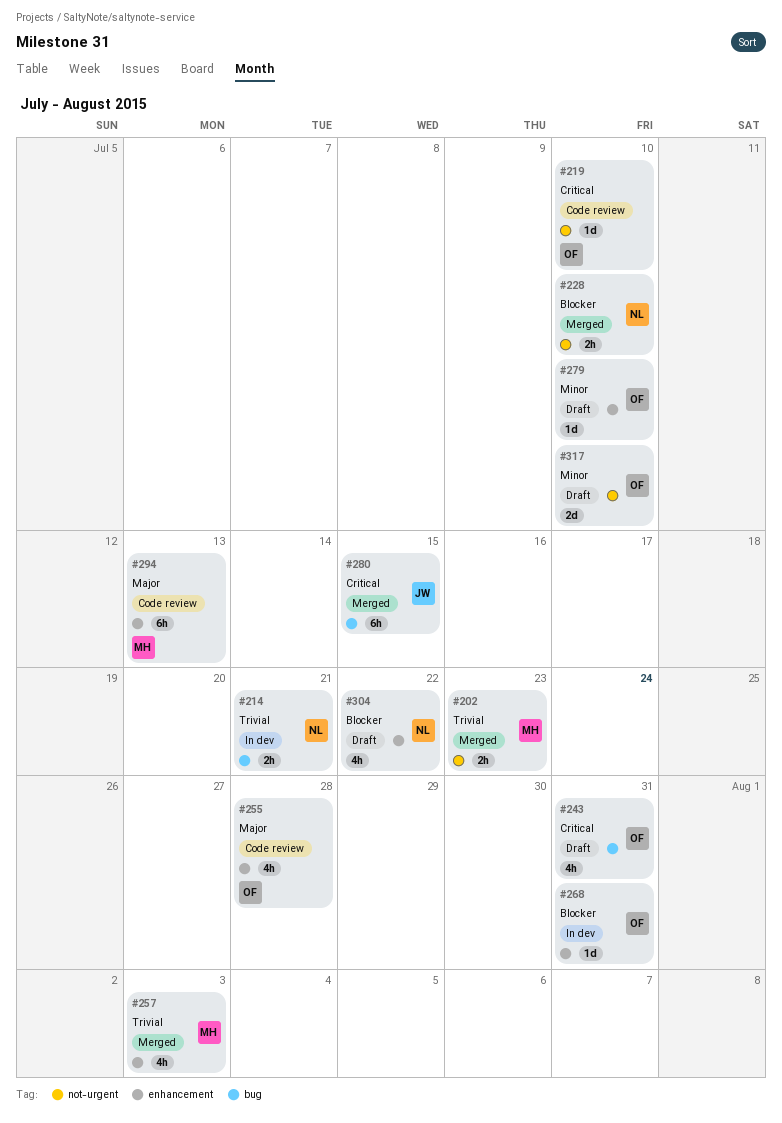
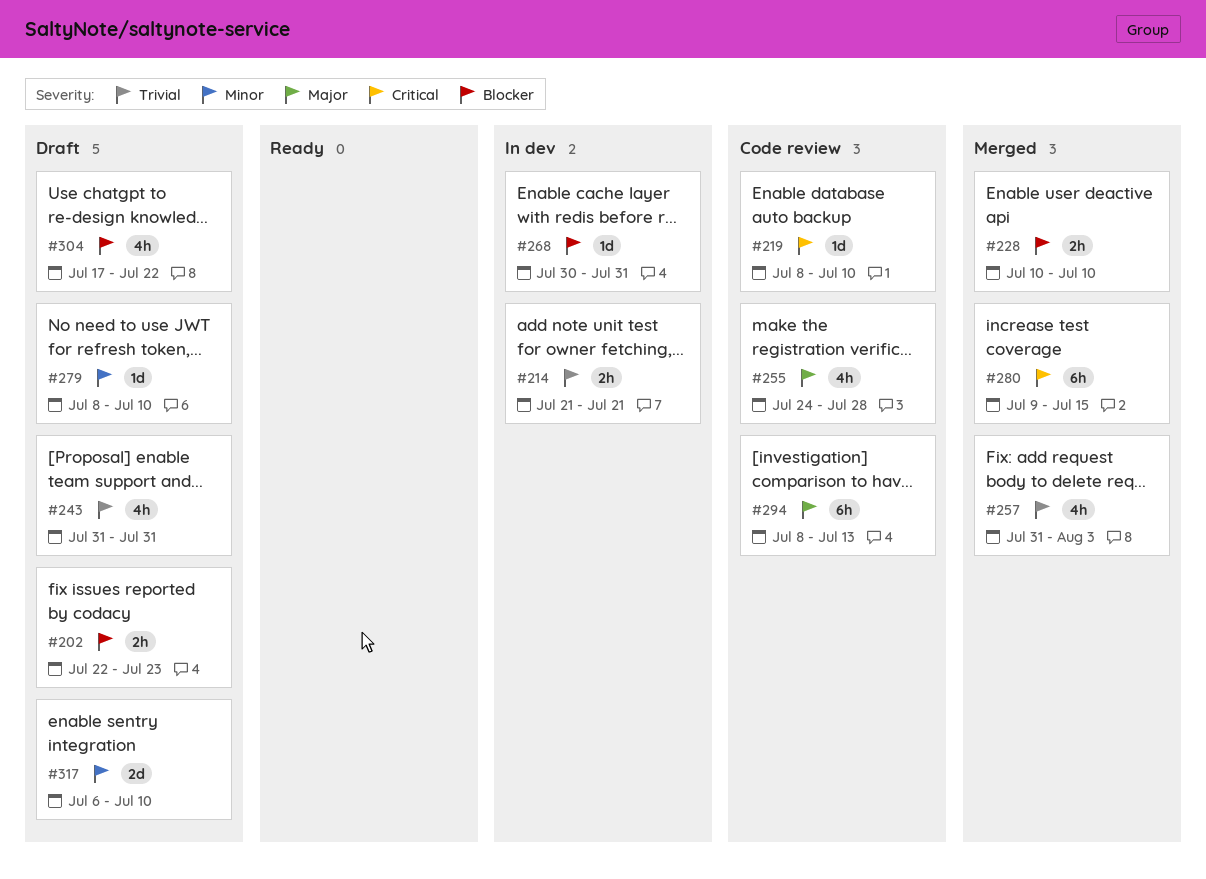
#202, status: Merged -> Draft
#202, priority: Trivial -> Blocker
#243, priority: Critical -> Trivial

